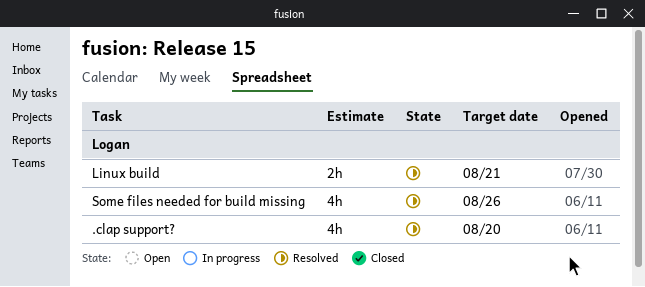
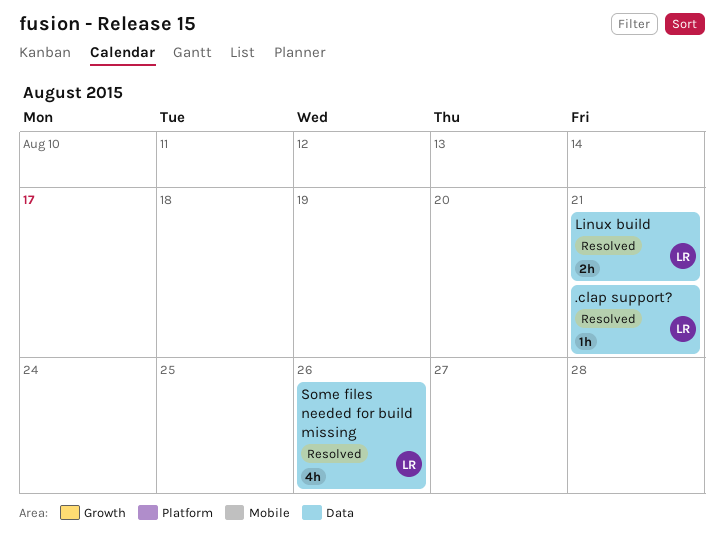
.clap support?, estimate: 4h -> 1h
.clap support?, due: Aug 20 -> Aug 21

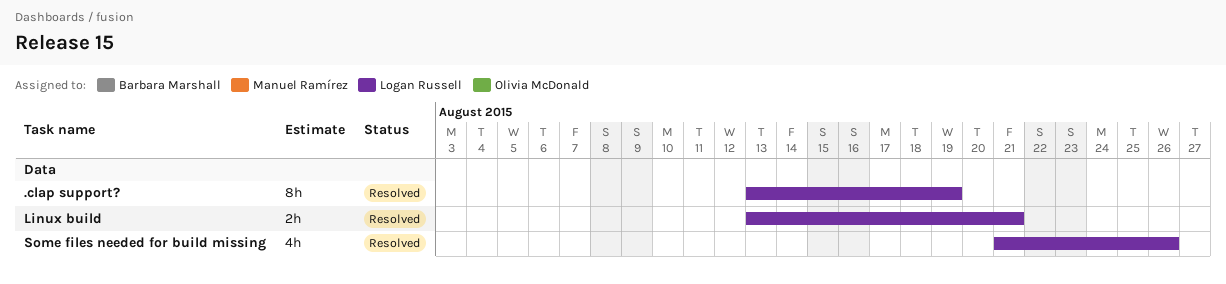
.clap support?, estimate: 1h -> 8h
.clap support?, due: Aug 21 -> Aug 19

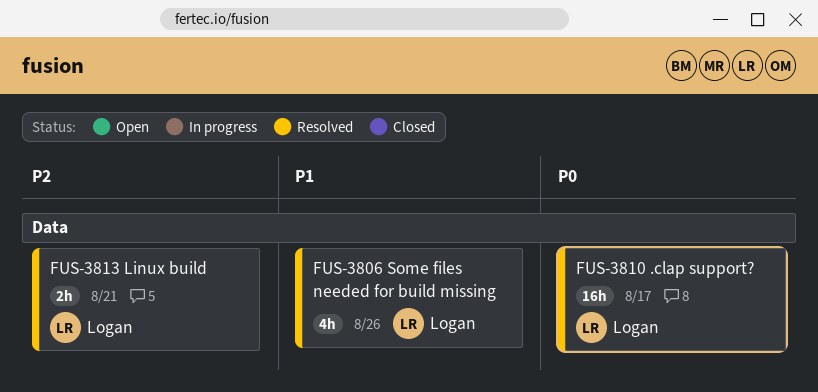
.clap support?, estimate: 8h -> 16h
.clap support?, due: Aug 19 -> Aug 17

